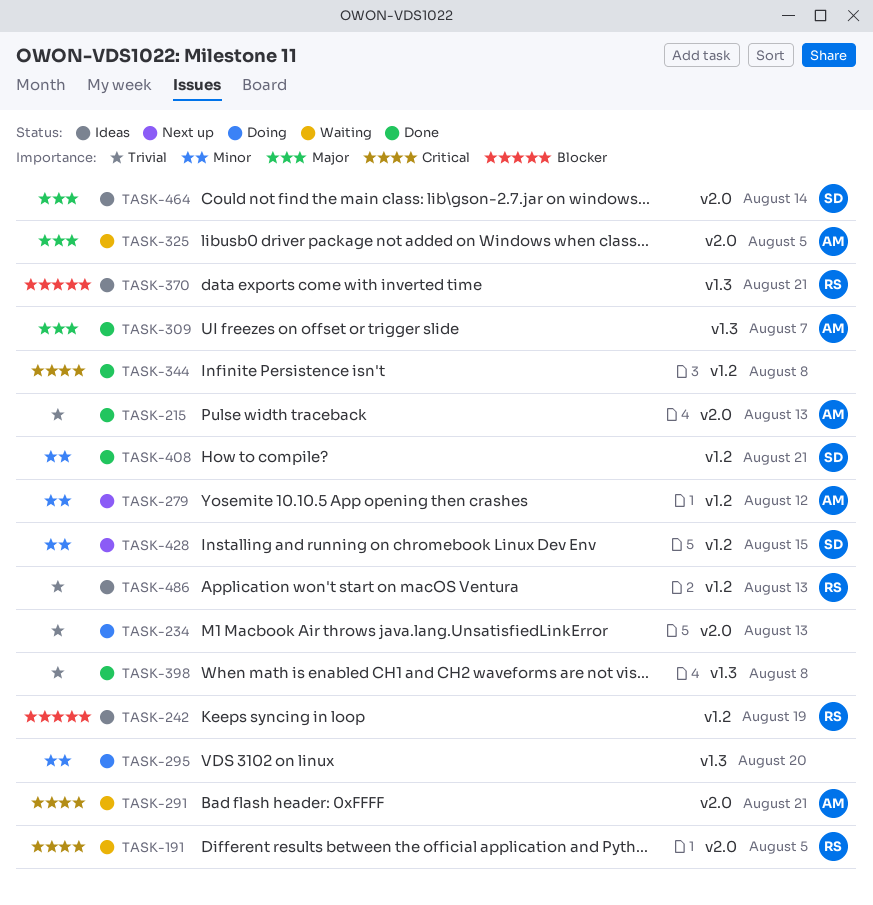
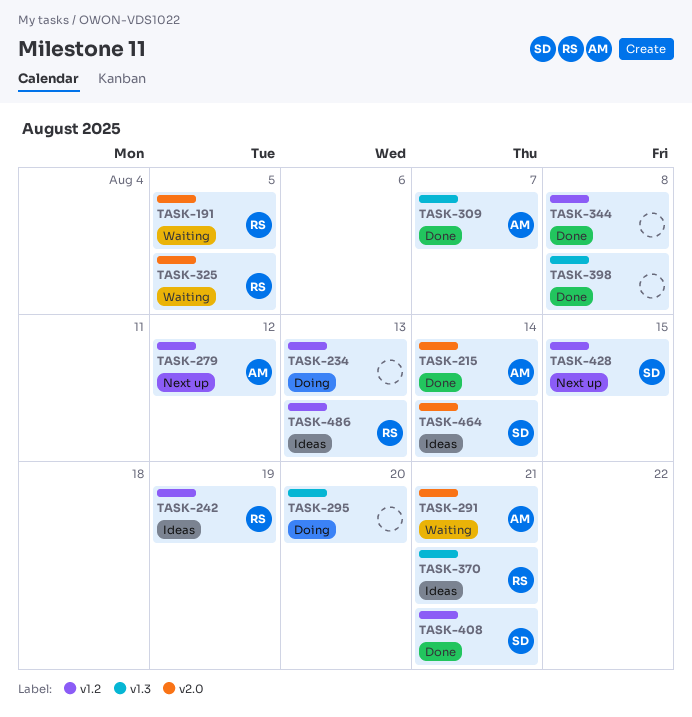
TASK-215, due: Aug 13 -> Aug 14
TASK-234, label: v2.0 -> v1.2
TASK-325, owner: AM -> RS

